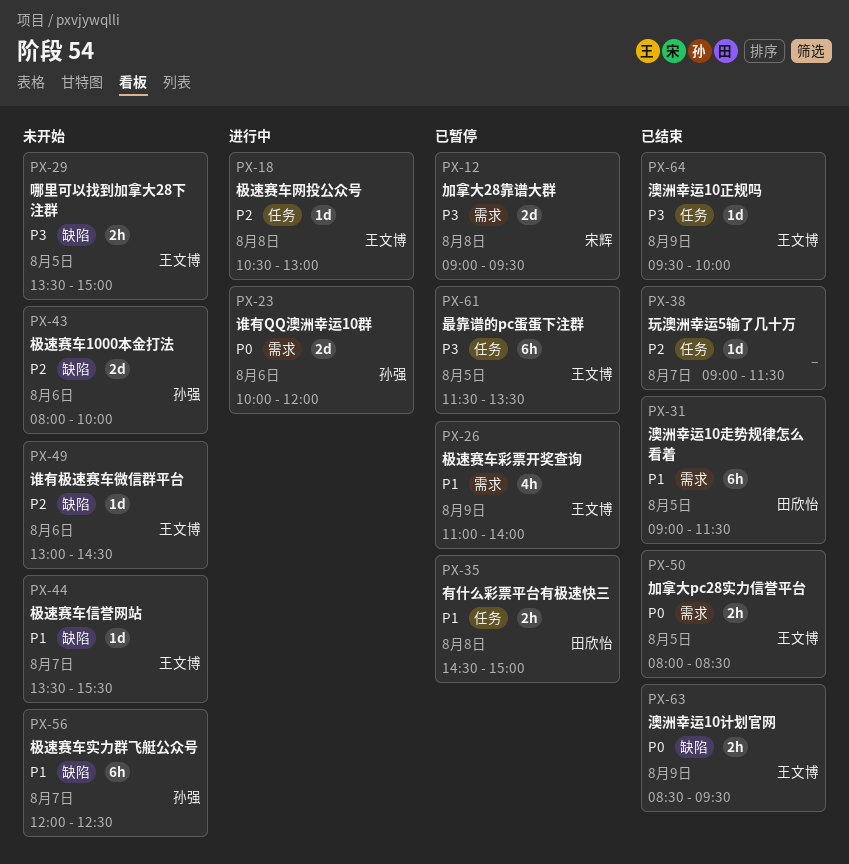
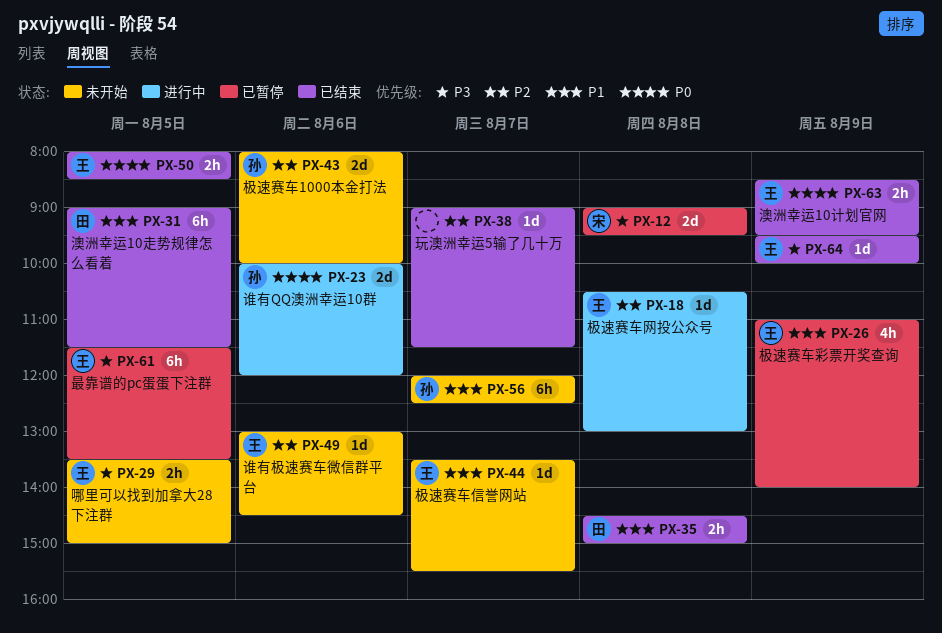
PX-35, status: 已暂停 -> 已结束

